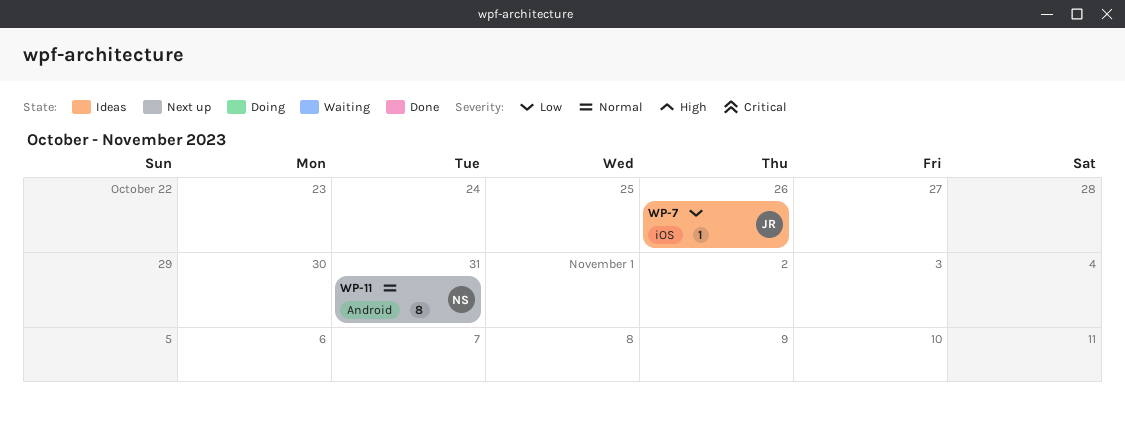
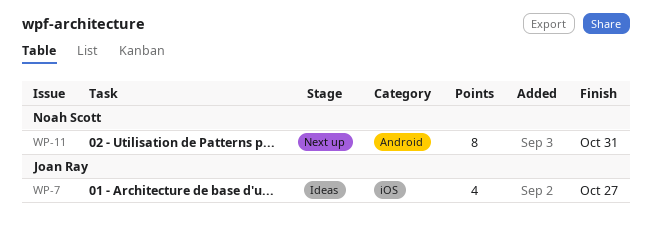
WP-7, estimate: 1 -> 4
WP-7, due: Oct 26 -> Oct 27

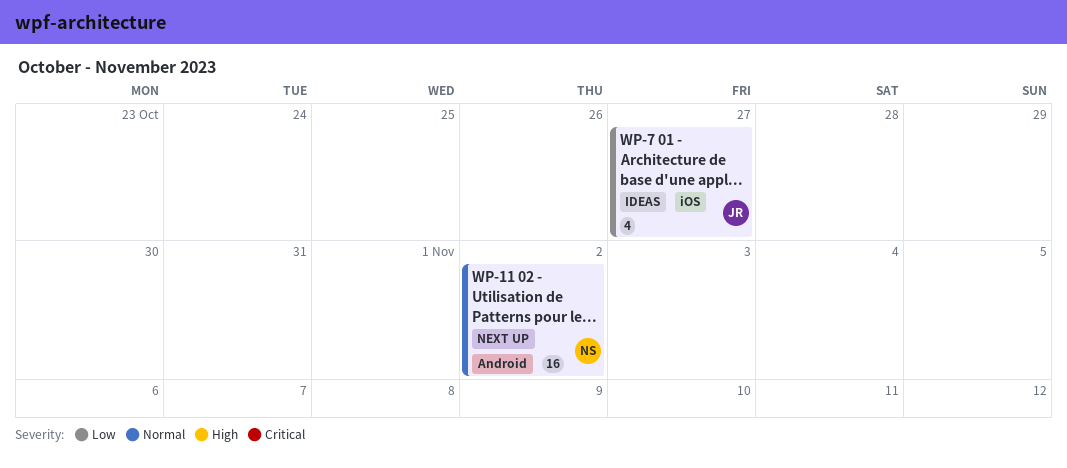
WP-11, estimate: 8 -> 16
WP-11, due: Oct 31 -> Nov 2

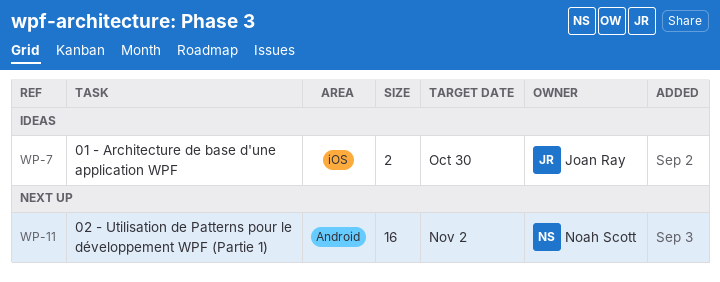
WP-7, estimate: 4 -> 2
WP-7, due: Oct 27 -> Oct 30

